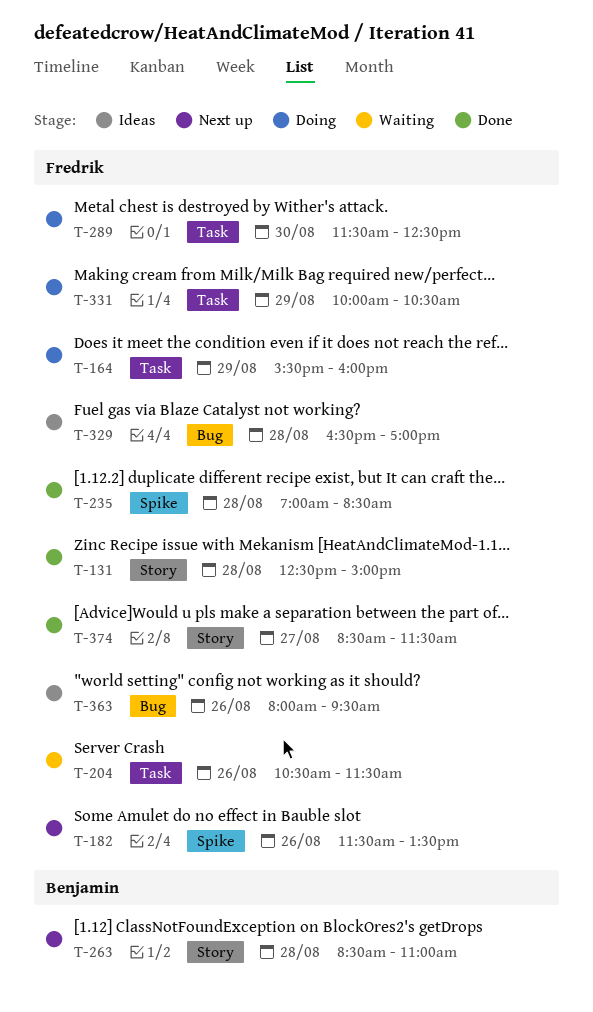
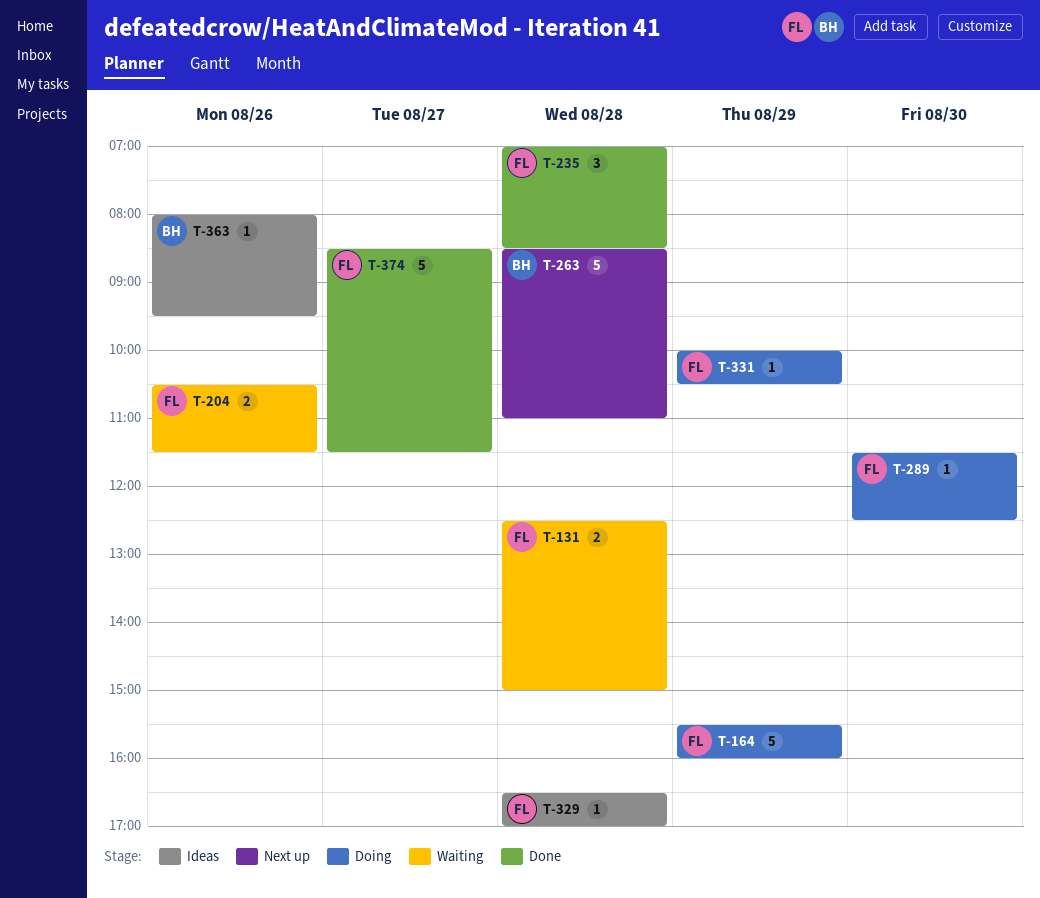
T-131, status: Done -> Waiting
T-182: present -> none
T-363, owner: Fredrik -> Benjamin

